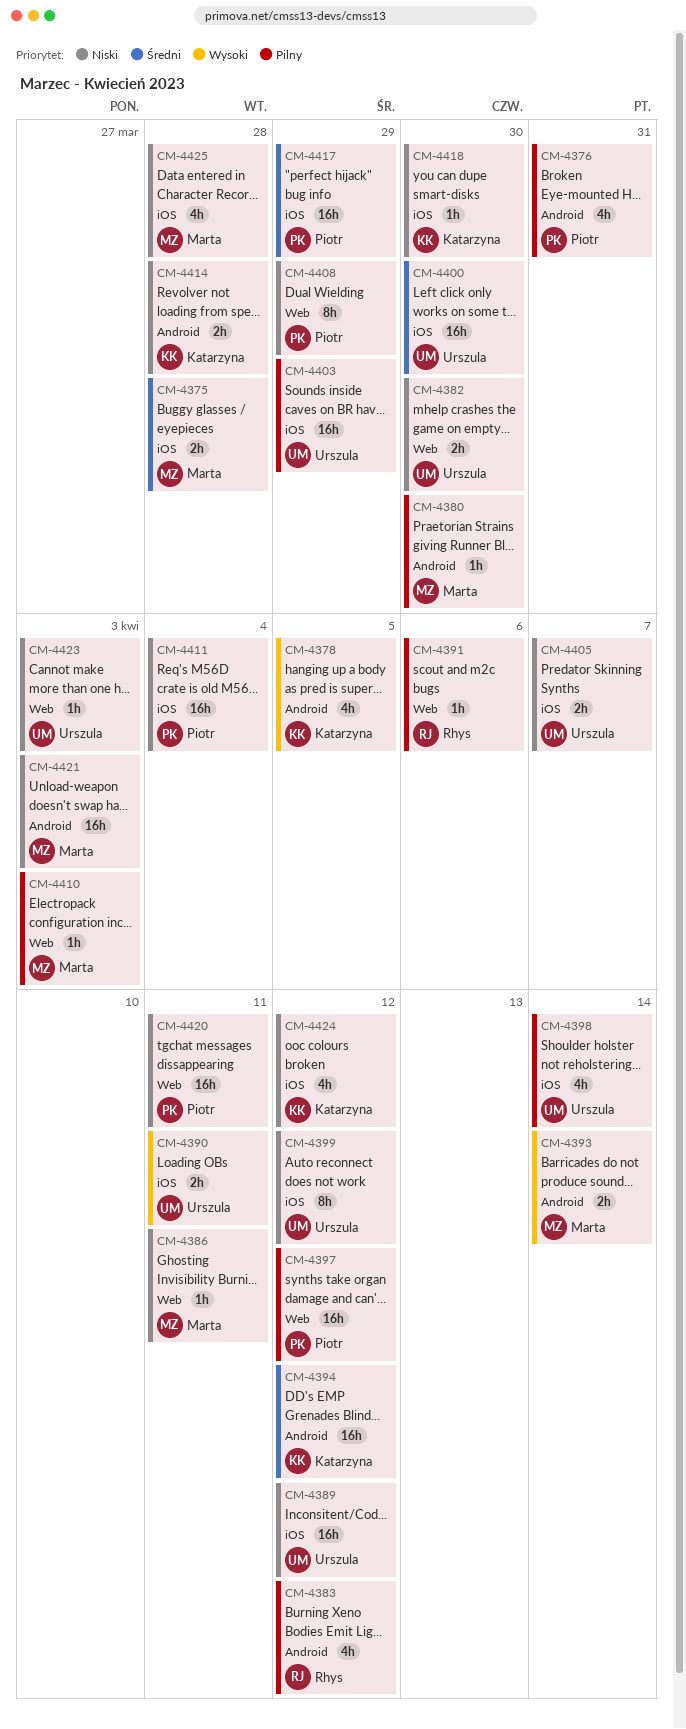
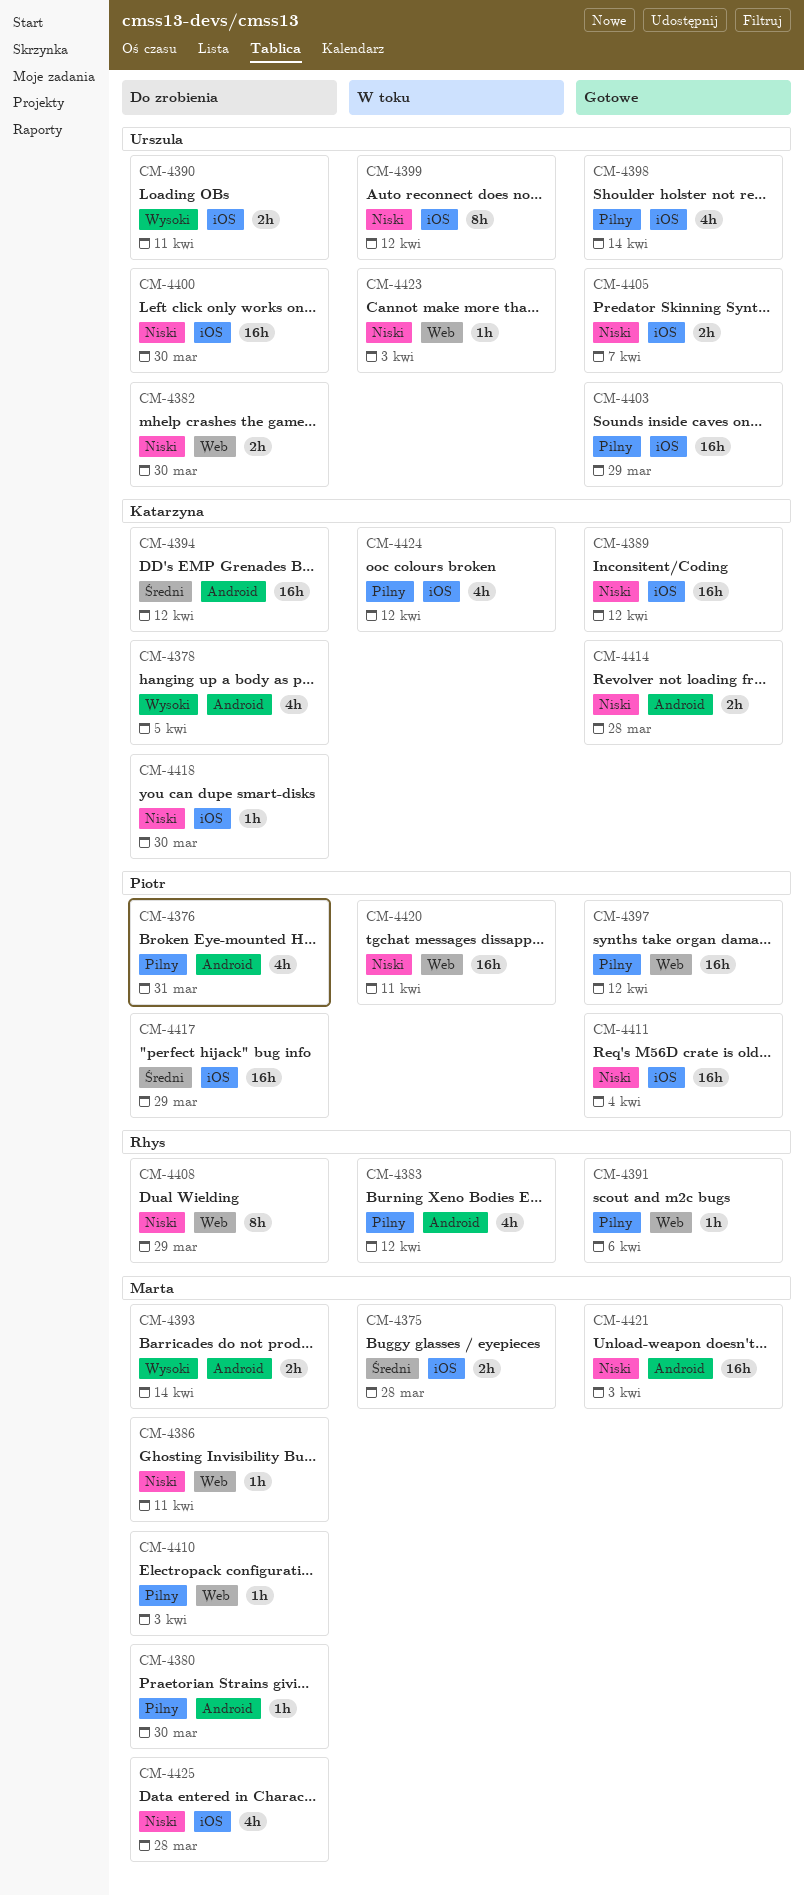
CM-4389, owner: Urszula -> Katarzyna
CM-4400, priority: Średni -> Niski
CM-4408, owner: Piotr -> Rhys
CM-4424, priority: Niski -> Pilny

